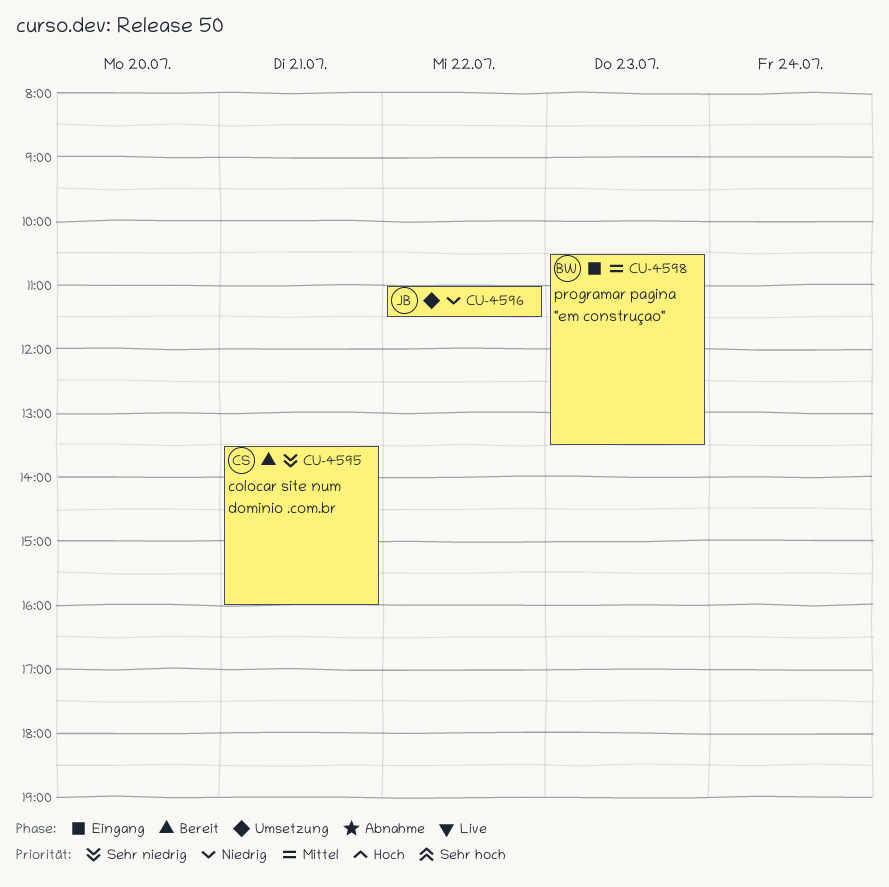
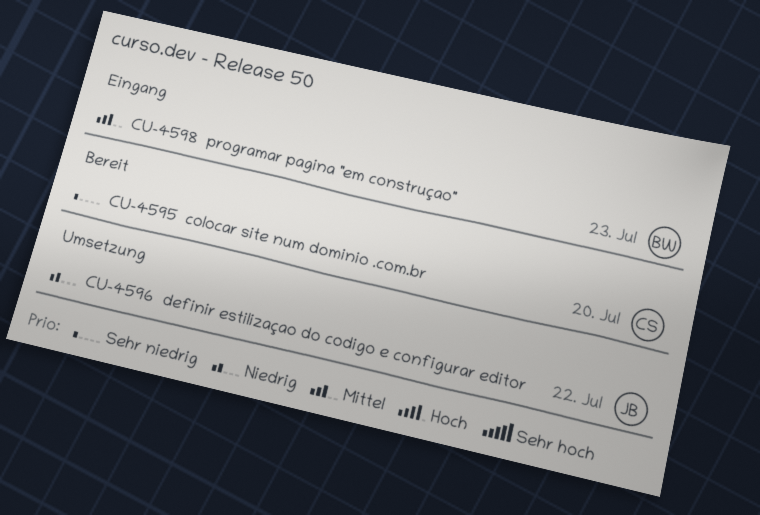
CU-4595, day: Jul 21 -> Jul 20

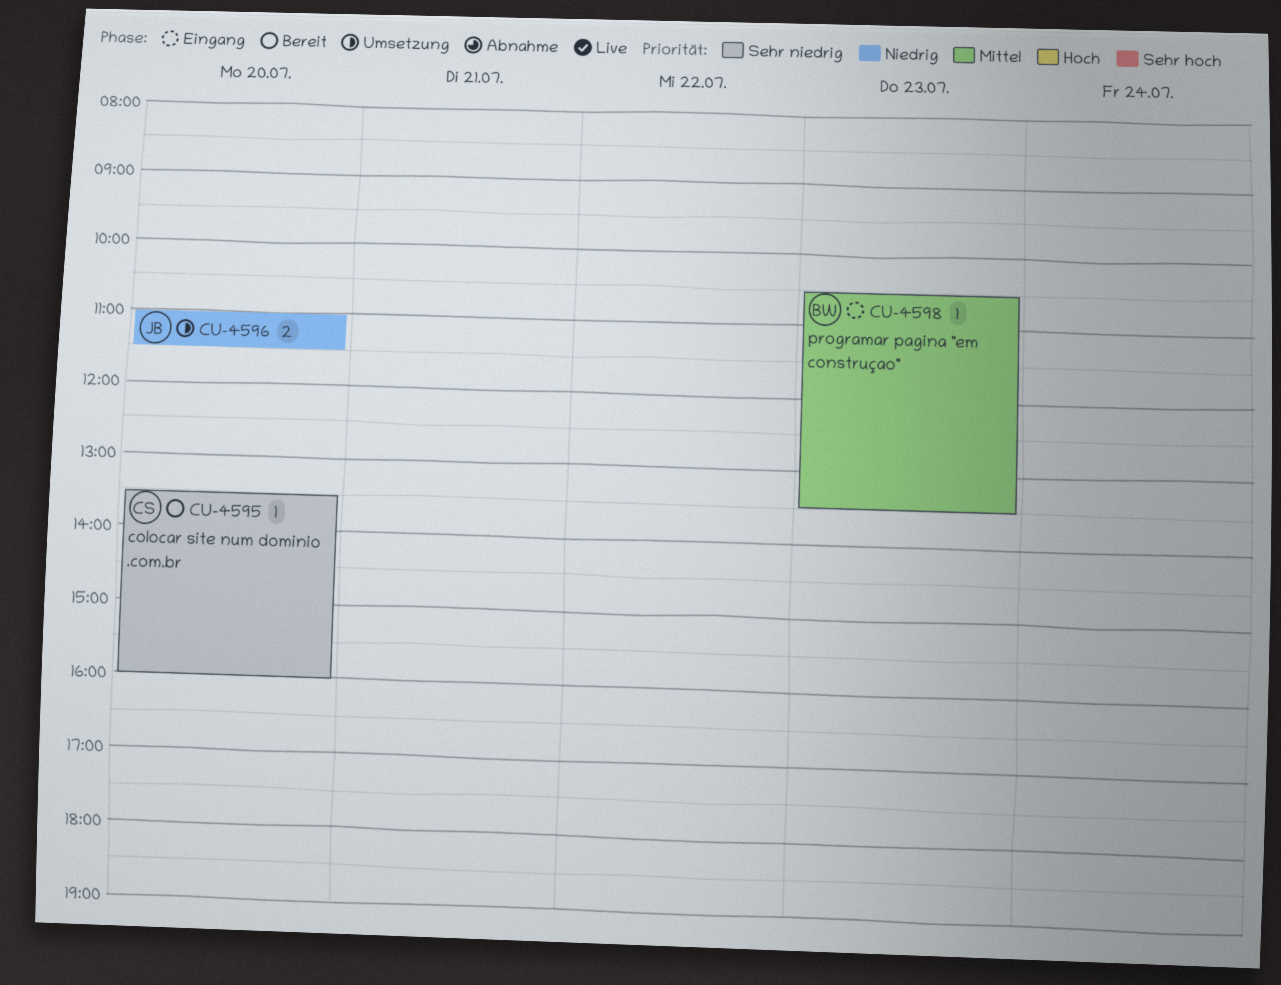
CU-4596, day: Jul 22 -> Jul 20

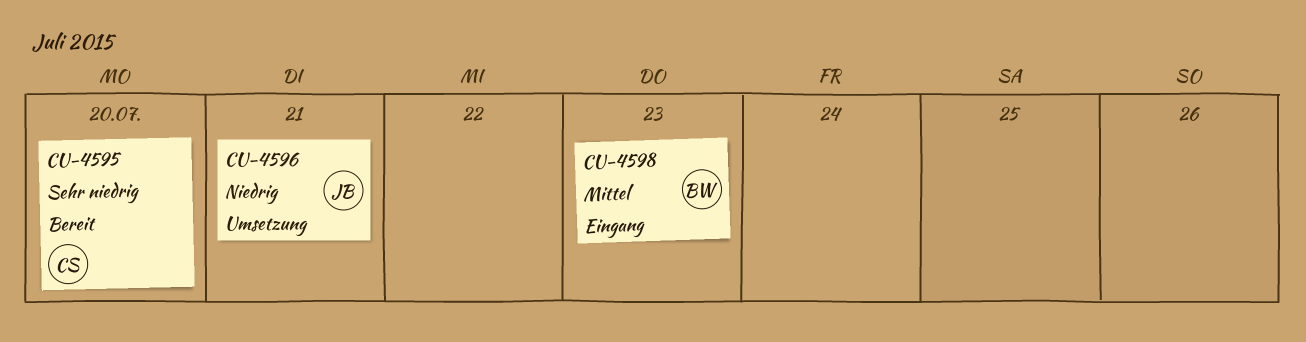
CU-4596, day: Jul 20 -> Jul 21

